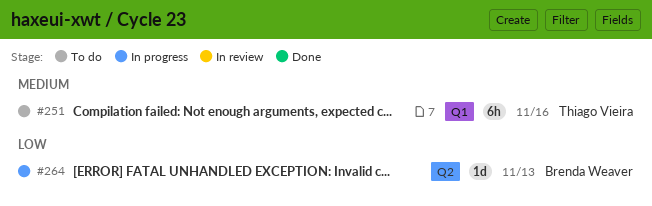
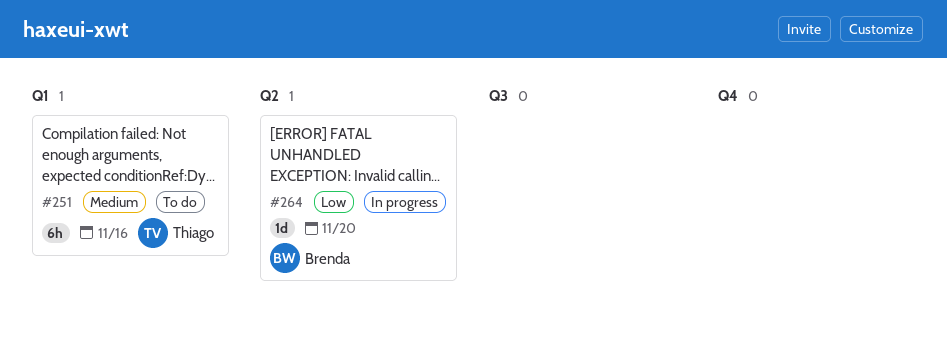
#264, due: Nov 13 -> Nov 20

